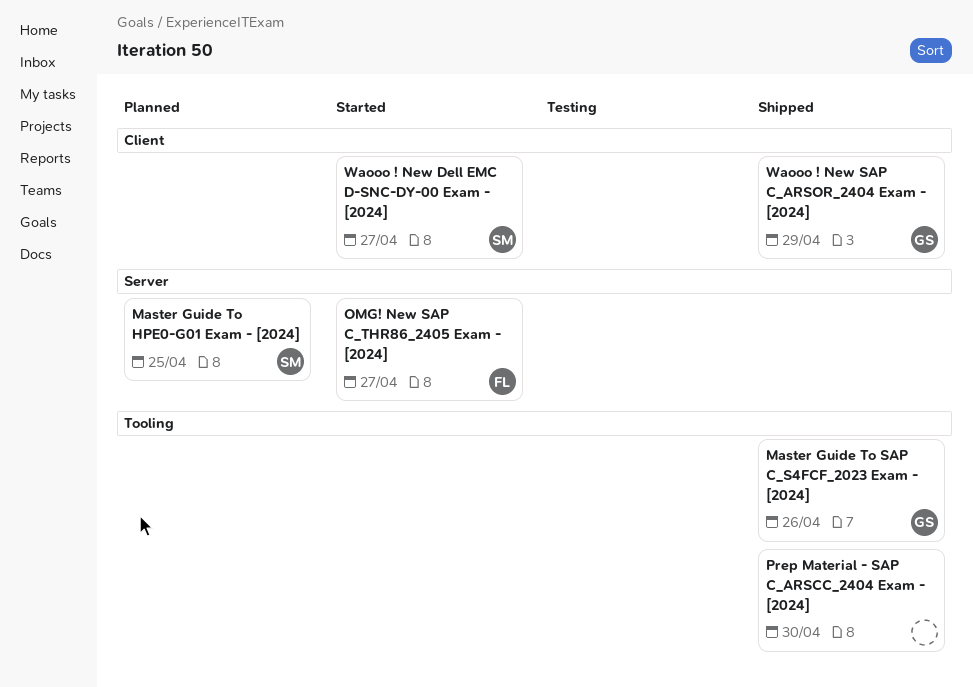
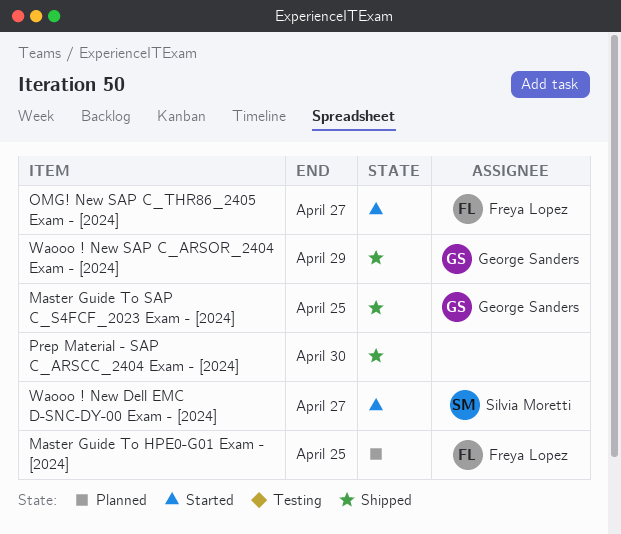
Master Guide To HPE0-G01 Exam - [2024], owner: Silvia Moretti -> Freya Lopez
Master Guide To SAP C_S4FCF_2023 Exam - [2024], due: Apr 26 -> Apr 25

